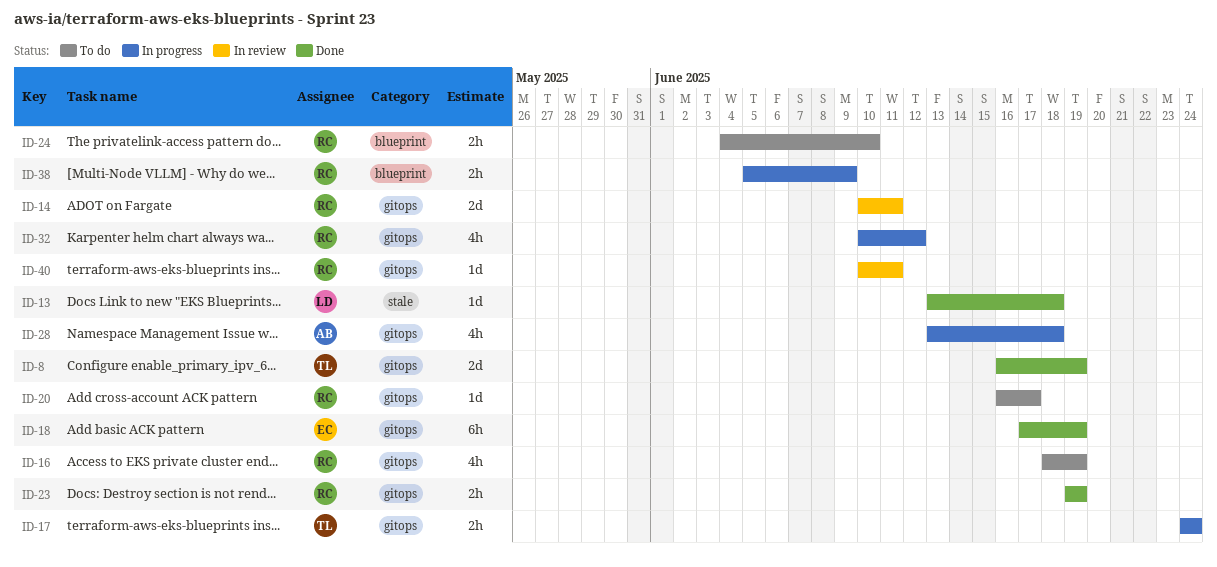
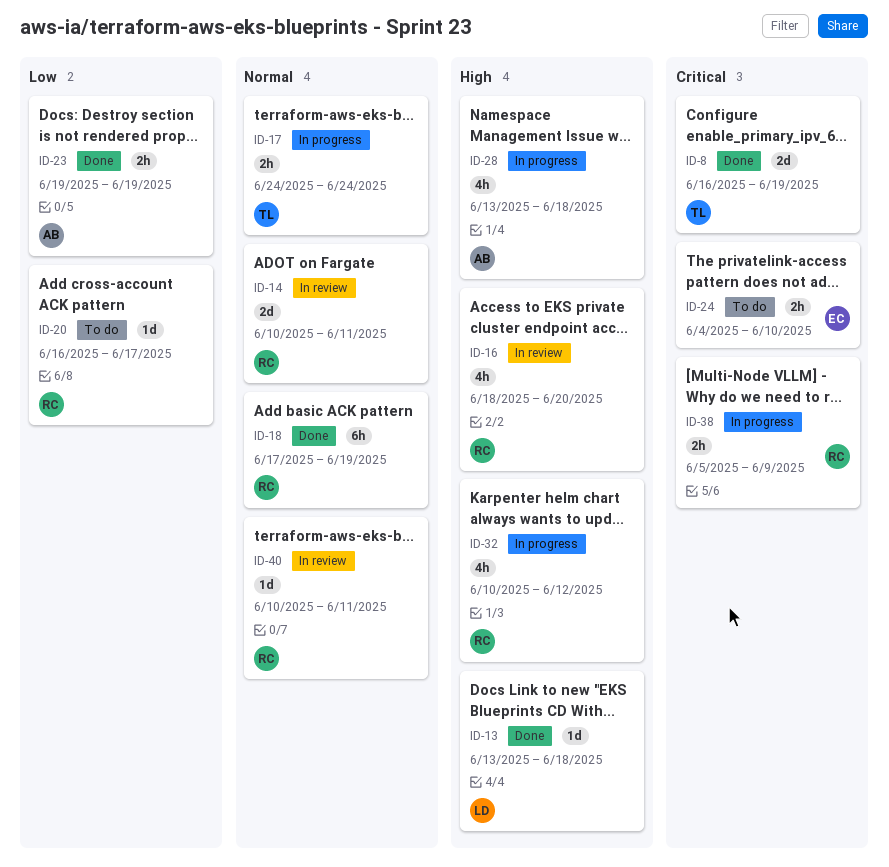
ID-16, status: To do -> In review
ID-16, due: Jun 19 -> Jun 20
ID-18, owner: EC -> RC
ID-23, owner: RC -> AB
ID-24, owner: RC -> EC

